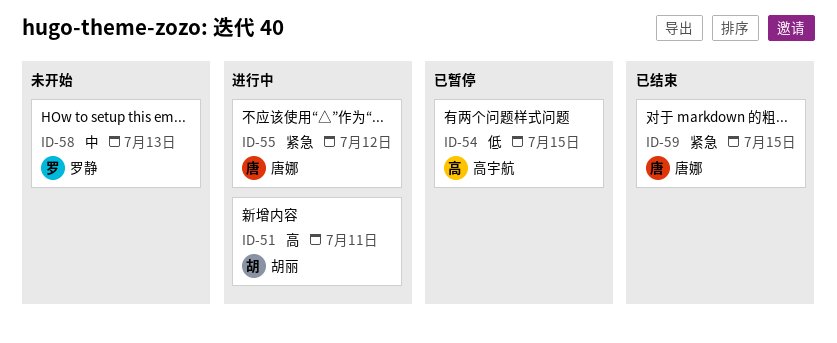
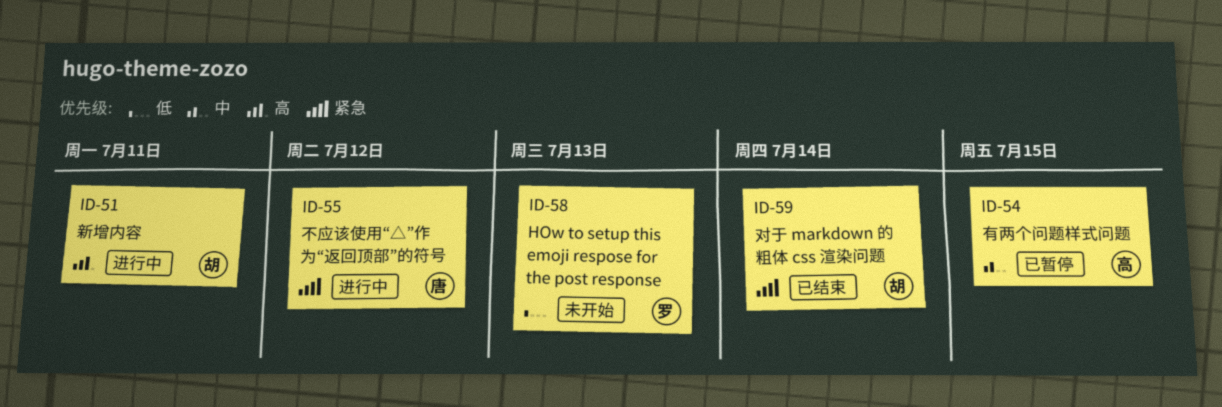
ID-54, priority: 低 -> 中
ID-58, priority: 中 -> 低
ID-59, owner: 唐娜 -> 胡丽
ID-59, due: Jul 15 -> Jul 14

